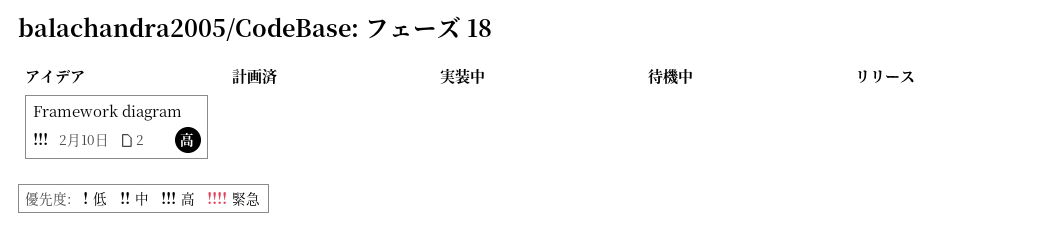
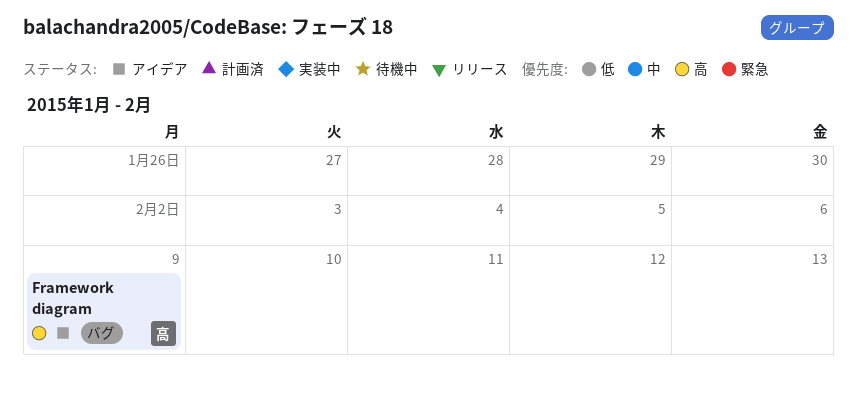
Framework diagram, due: Feb 10 -> Feb 9

